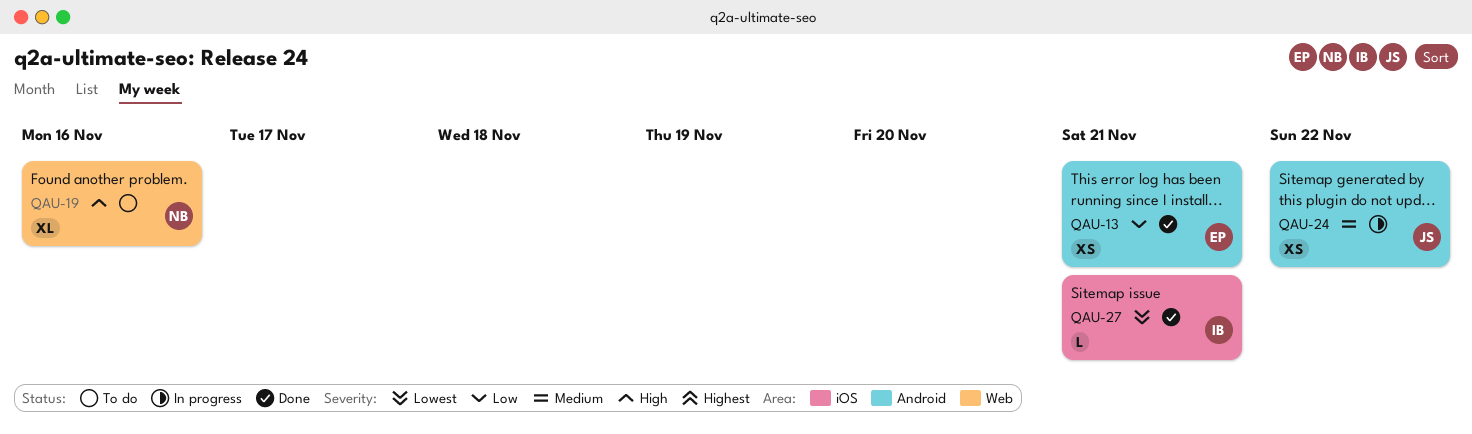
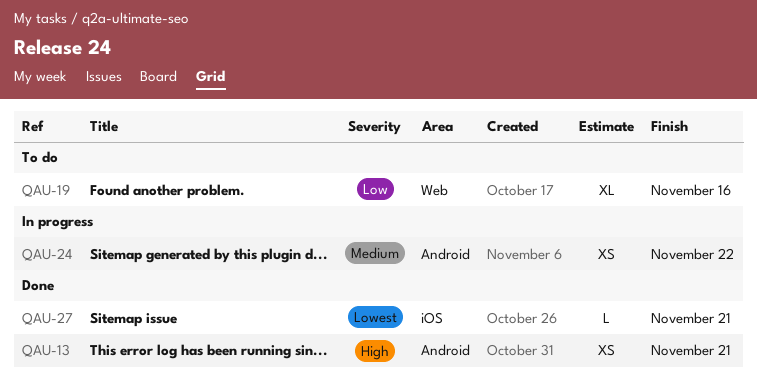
QAU-13, priority: Low -> High
QAU-19, priority: High -> Low

